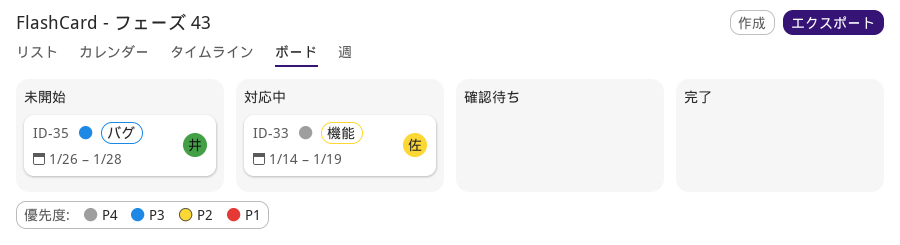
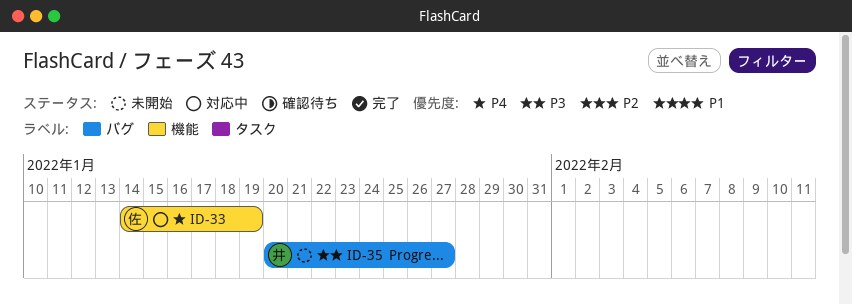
ID-35, start: Jan 26 -> Jan 20
ID-35, due: Jan 28 -> Jan 27

